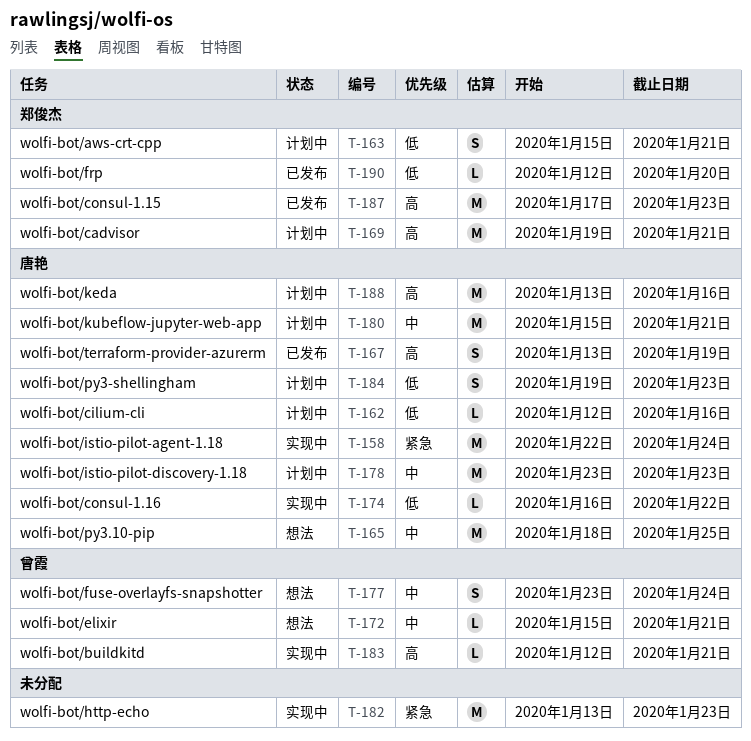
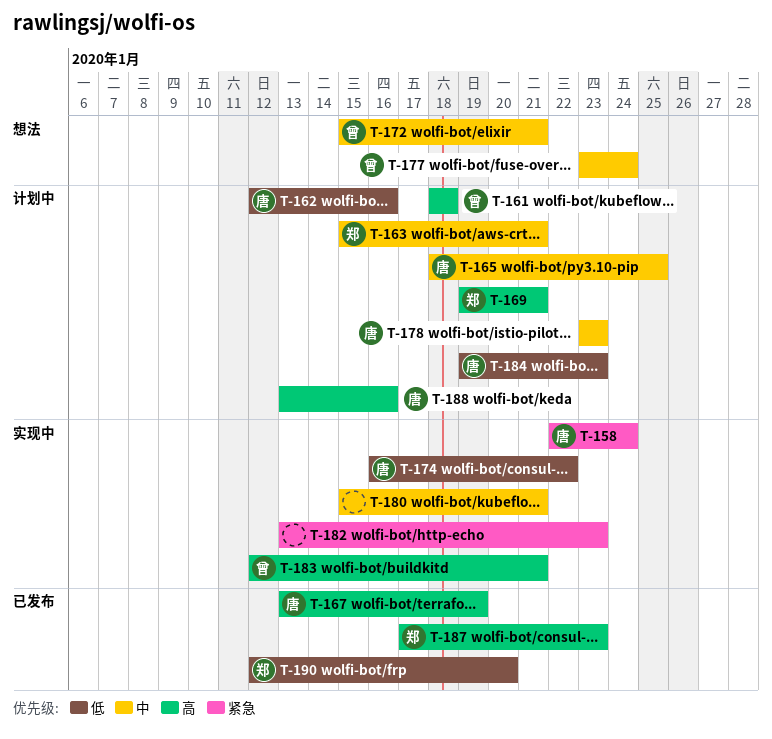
T-161: none -> present
T-163, priority: 低 -> 中
T-165, status: 想法 -> 计划中
T-180, status: 计划中 -> 实现中
T-180, owner: 唐艳 -> none

